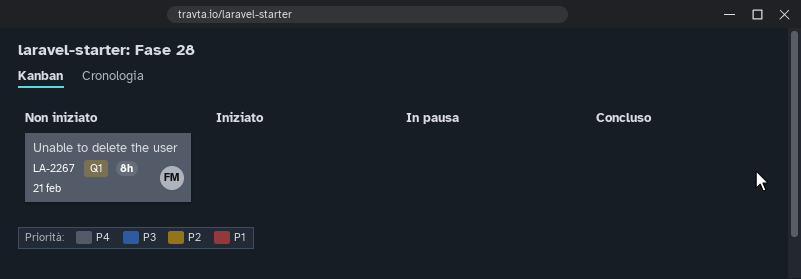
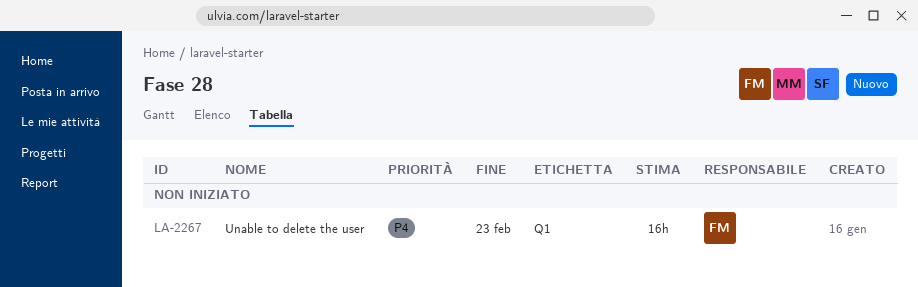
LA-2267, estimate: 8h -> 16h
LA-2267, due: Feb 21 -> Feb 23

